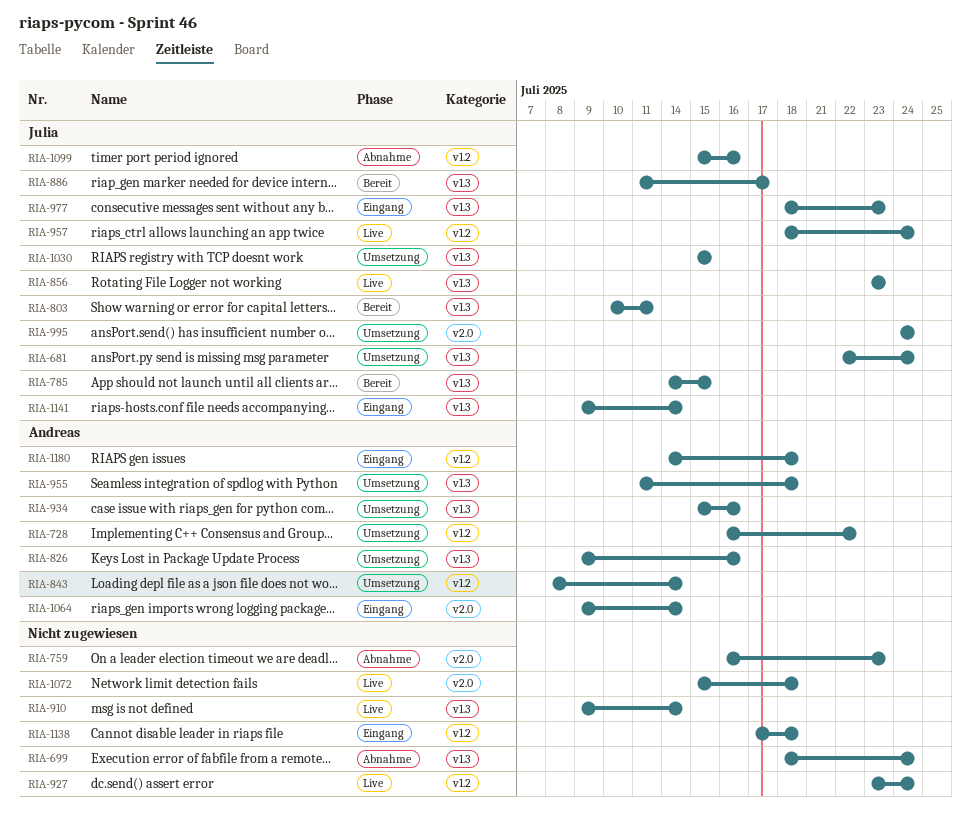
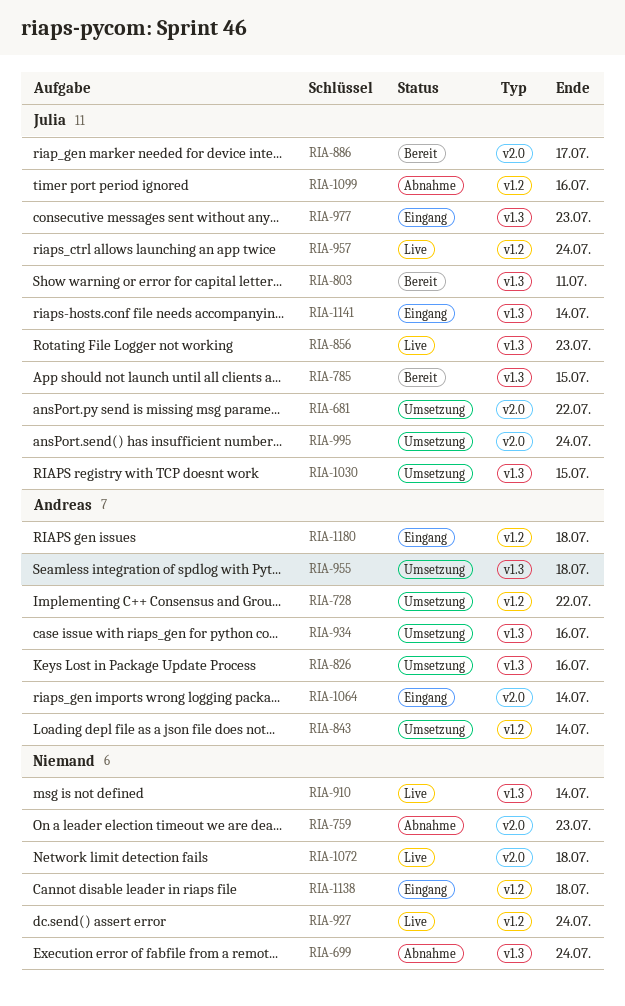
RIA-681, label: v1.3 -> v2.0
RIA-681, due: Jul 24 -> Jul 22
RIA-886, label: v1.3 -> v2.0

